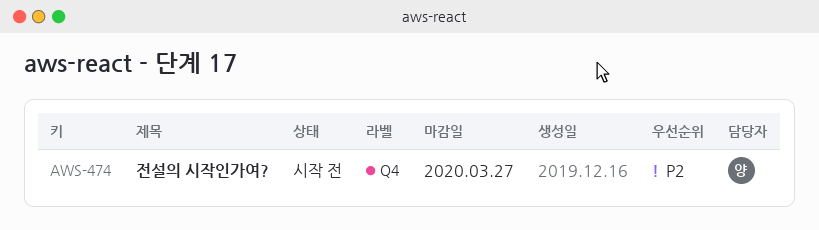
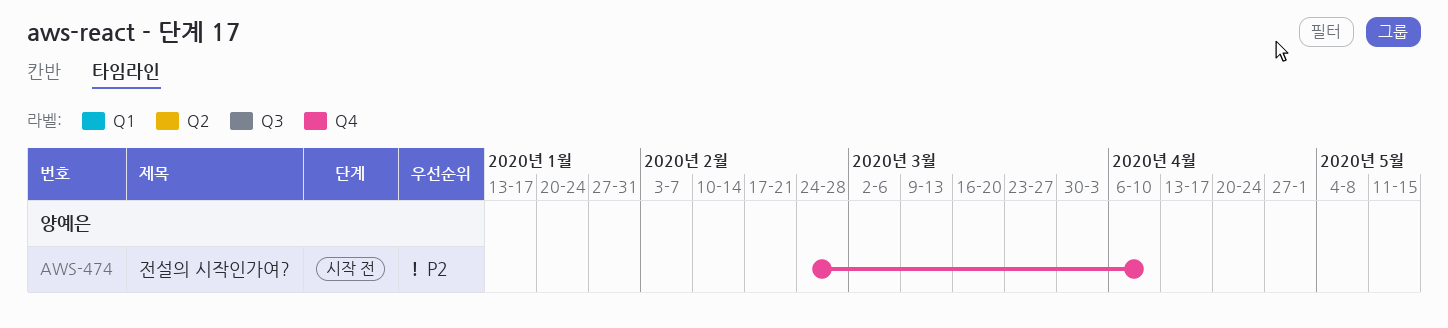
AWS-474, due: Mar 27 -> Apr 10

